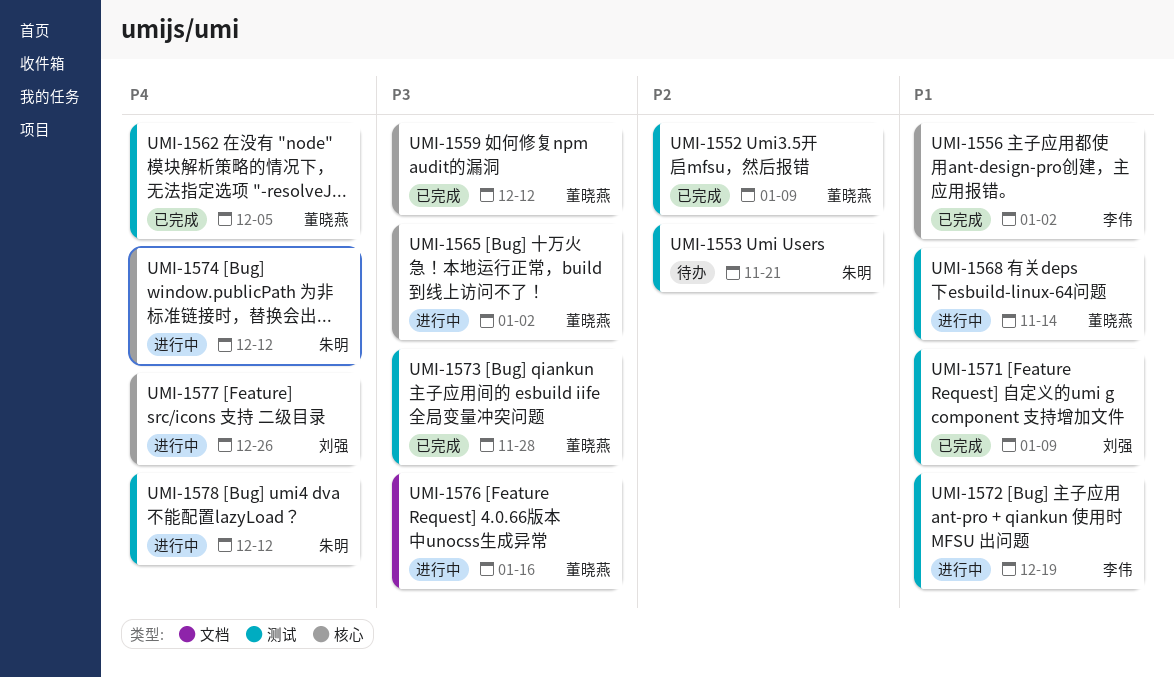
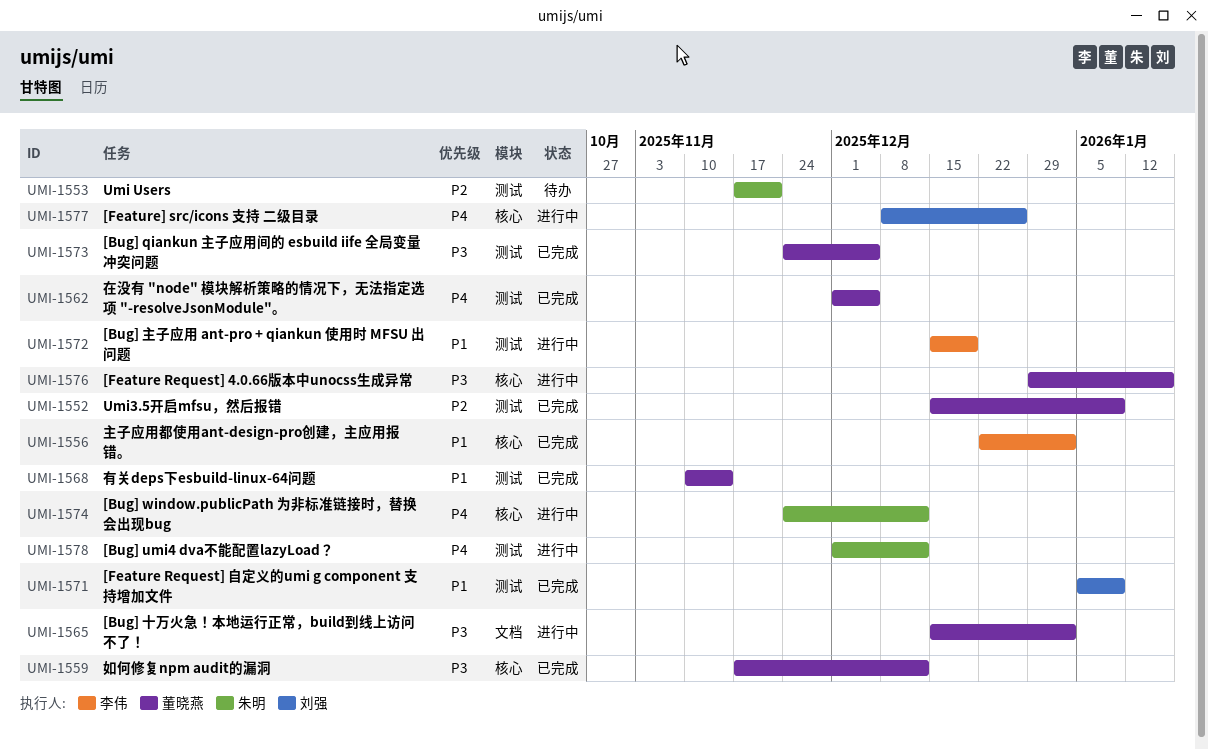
UMI-1565, label: 核心 -> 文档
UMI-1568, status: 进行中 -> 已完成
UMI-1573, due: Nov 28 -> Dec 5
UMI-1576, label: 文档 -> 核心

